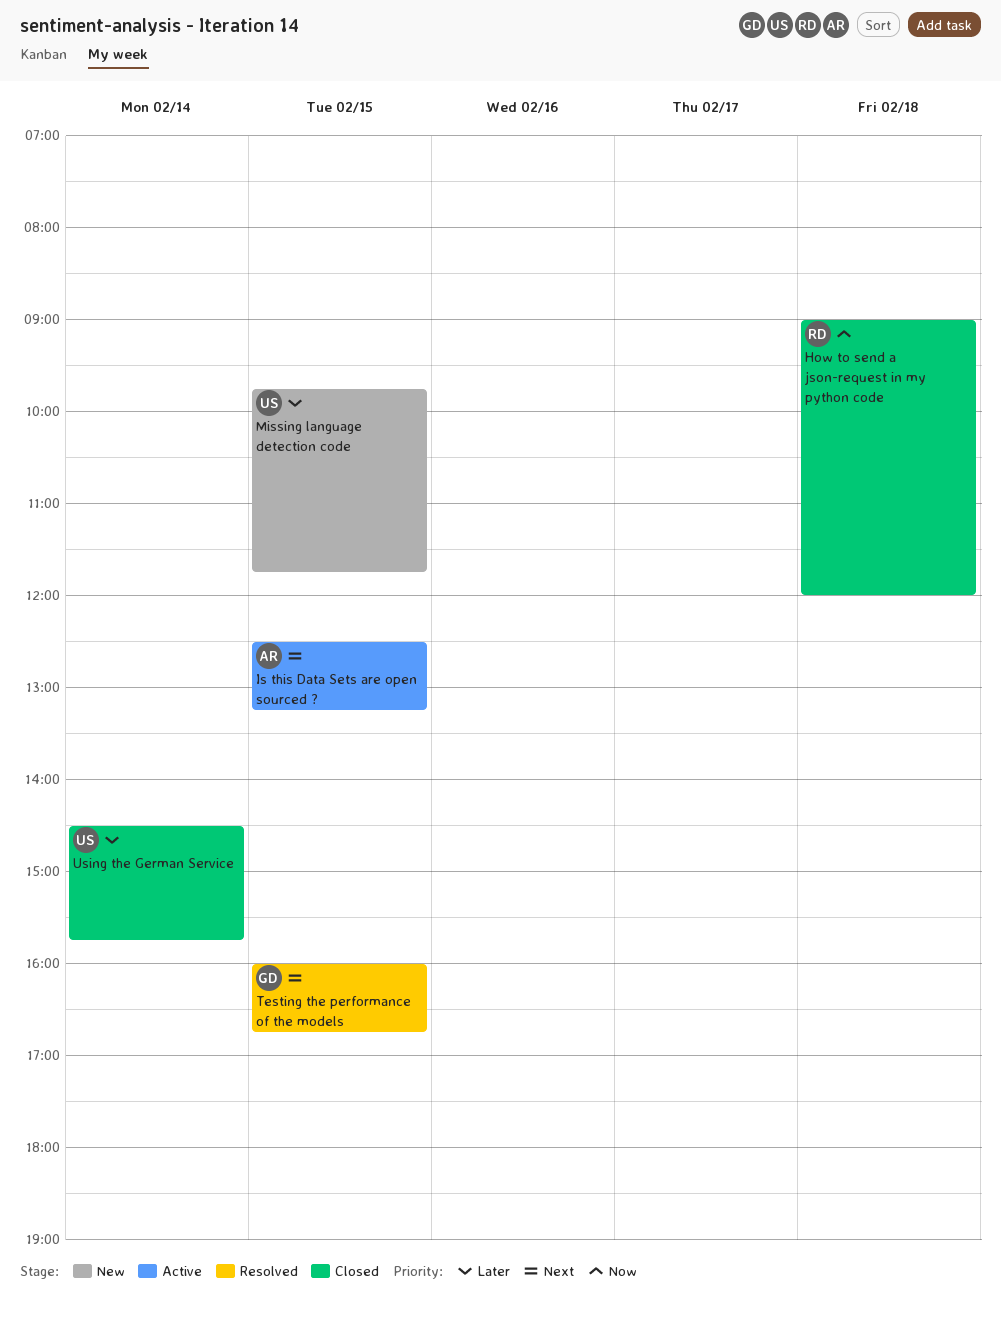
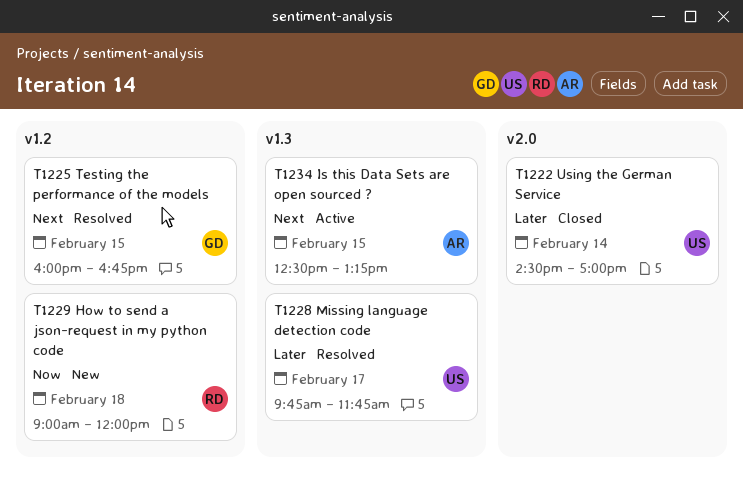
How to send a json-request in my python code, status: Closed -> New
Missing language detection code, status: New -> Resolved
Missing language detection code, day: Feb 15 -> Feb 17
Using the German Service, ends: 15:45 -> 17:00

